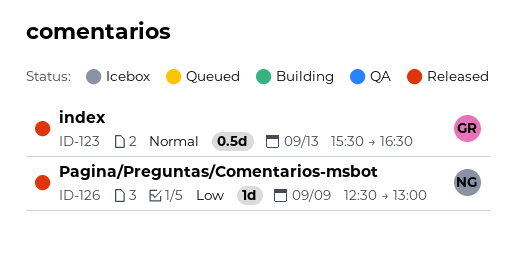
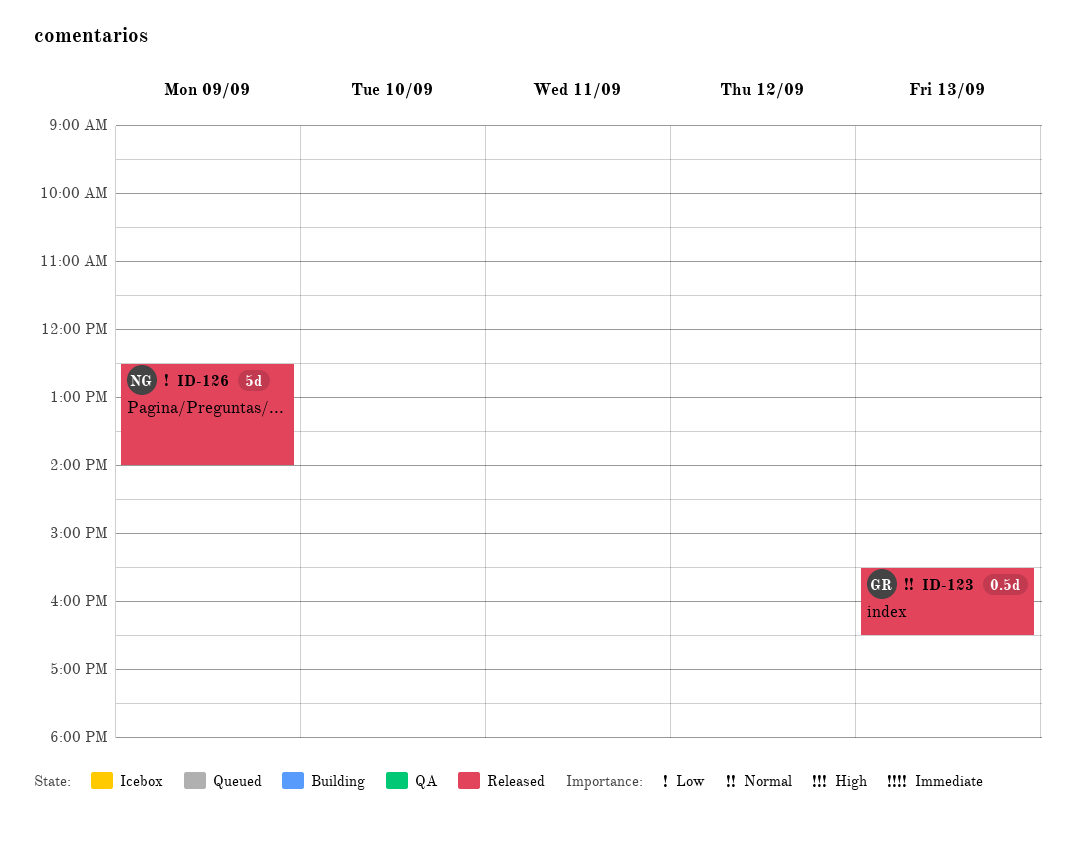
ID-126, estimate: 1d -> 5d
ID-126, ends: 13:00 -> 14:00

